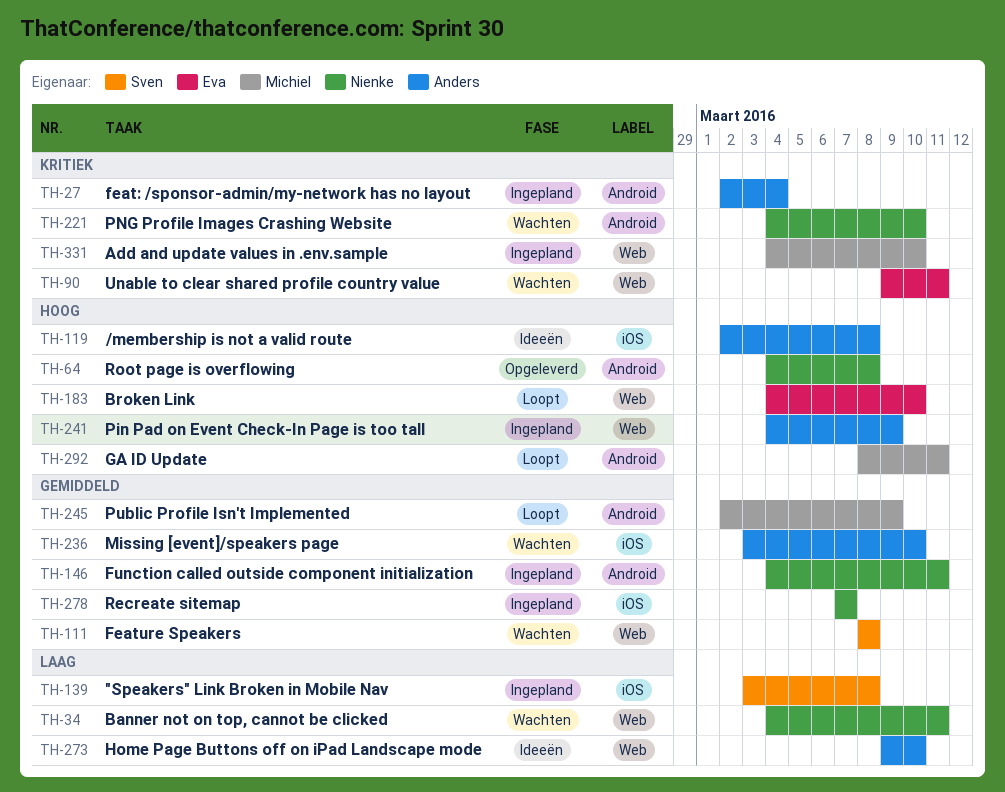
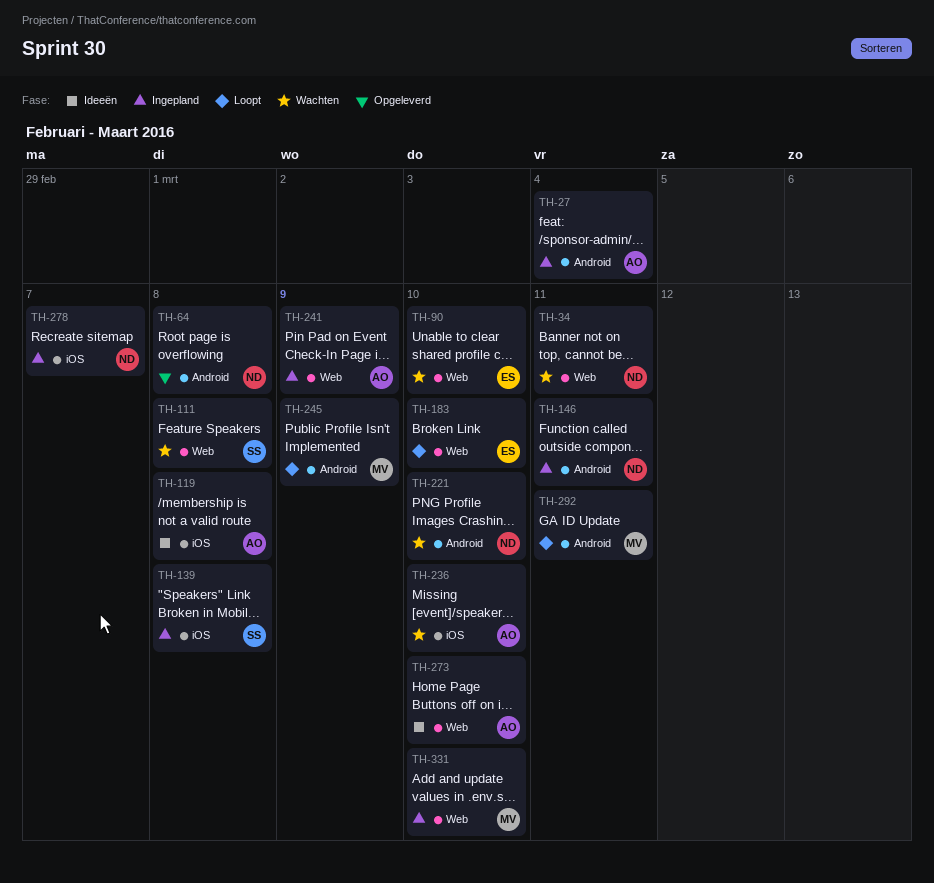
TH-90, due: Mar 11 -> Mar 10

